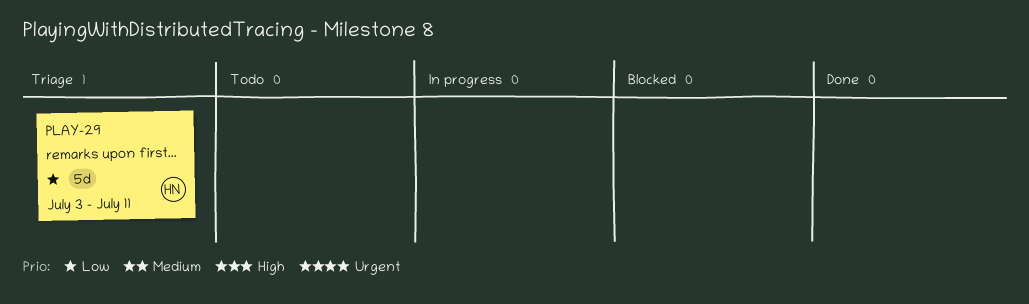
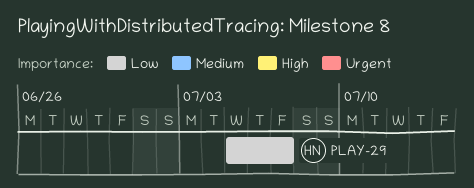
PLAY-29, start: Jul 3 -> Jul 5
PLAY-29, due: Jul 11 -> Jul 7

